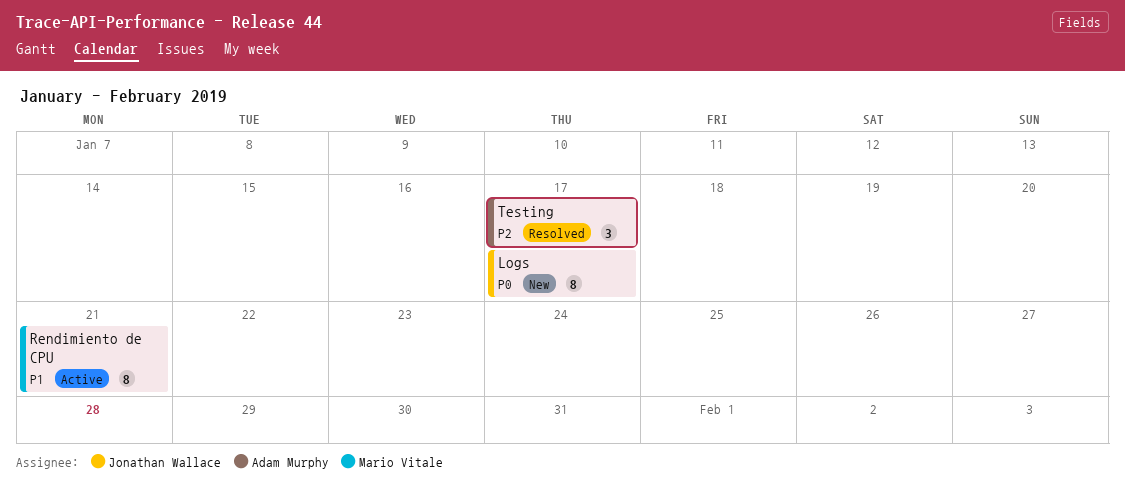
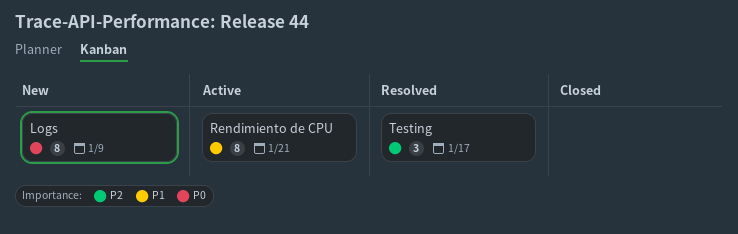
Logs, due: Jan 17 -> Jan 9

